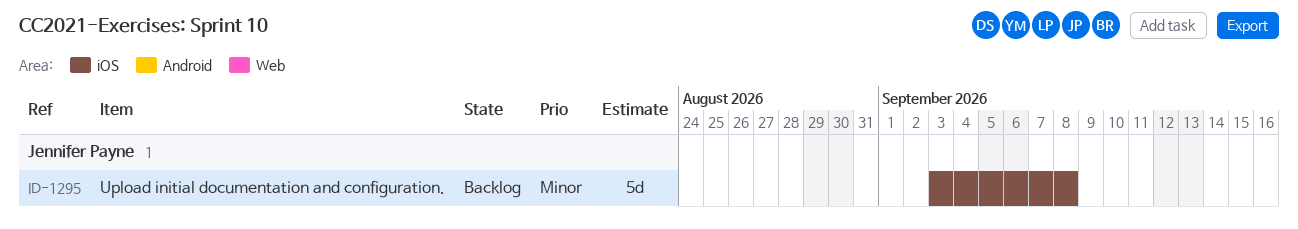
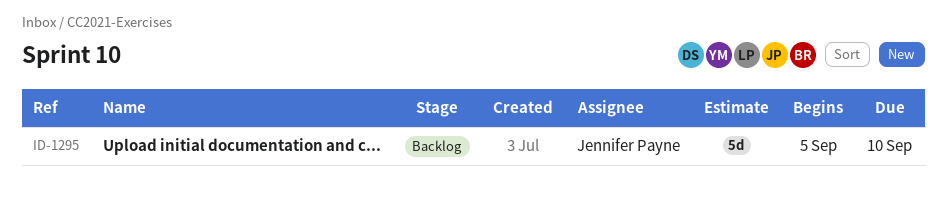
ID-1295, start: Sep 3 -> Sep 5
ID-1295, due: Sep 8 -> Sep 10

